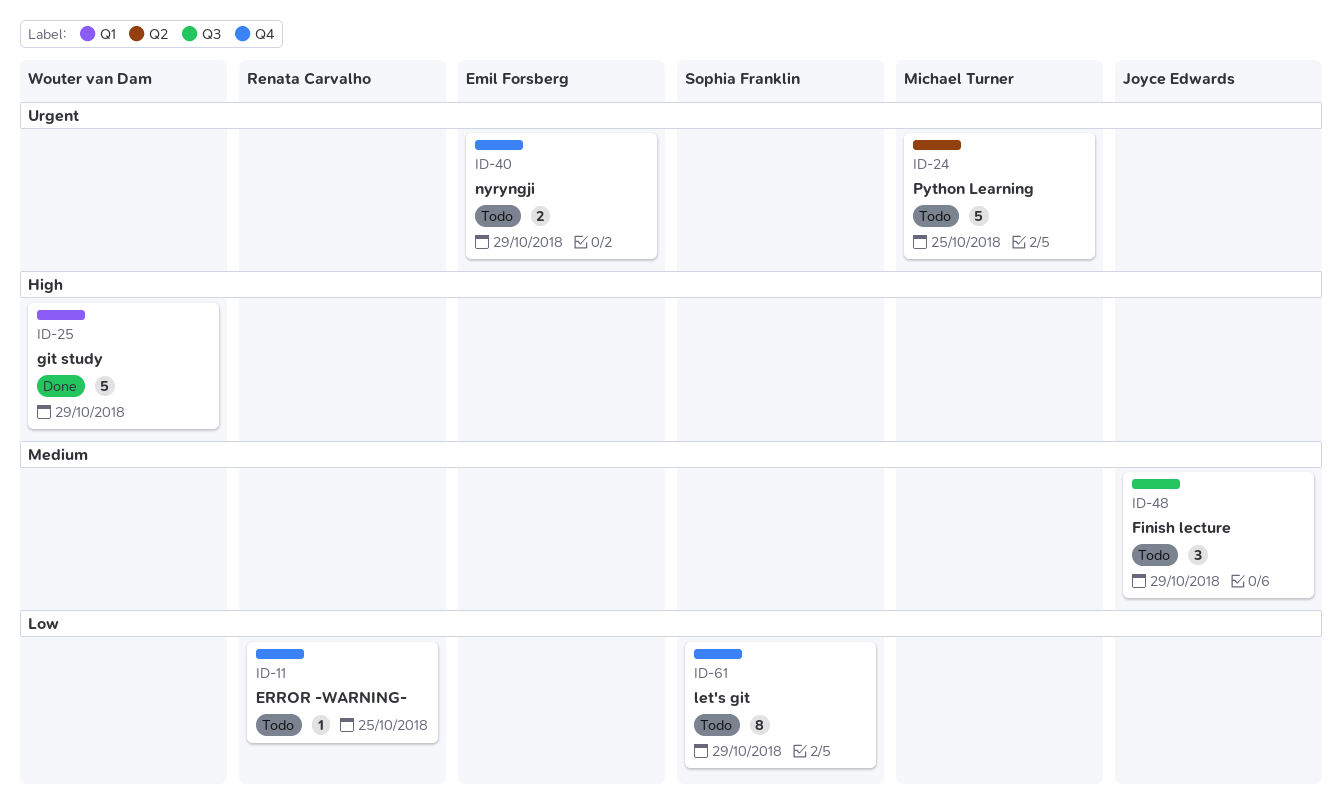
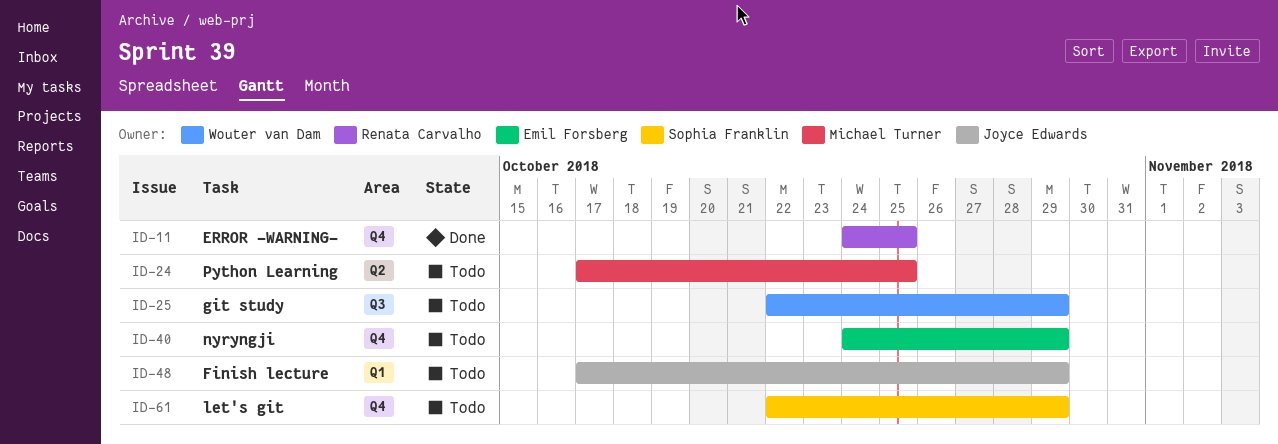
ID-11, status: Todo -> Done
ID-25, status: Done -> Todo
ID-25, label: Q1 -> Q3
ID-48, label: Q3 -> Q1

